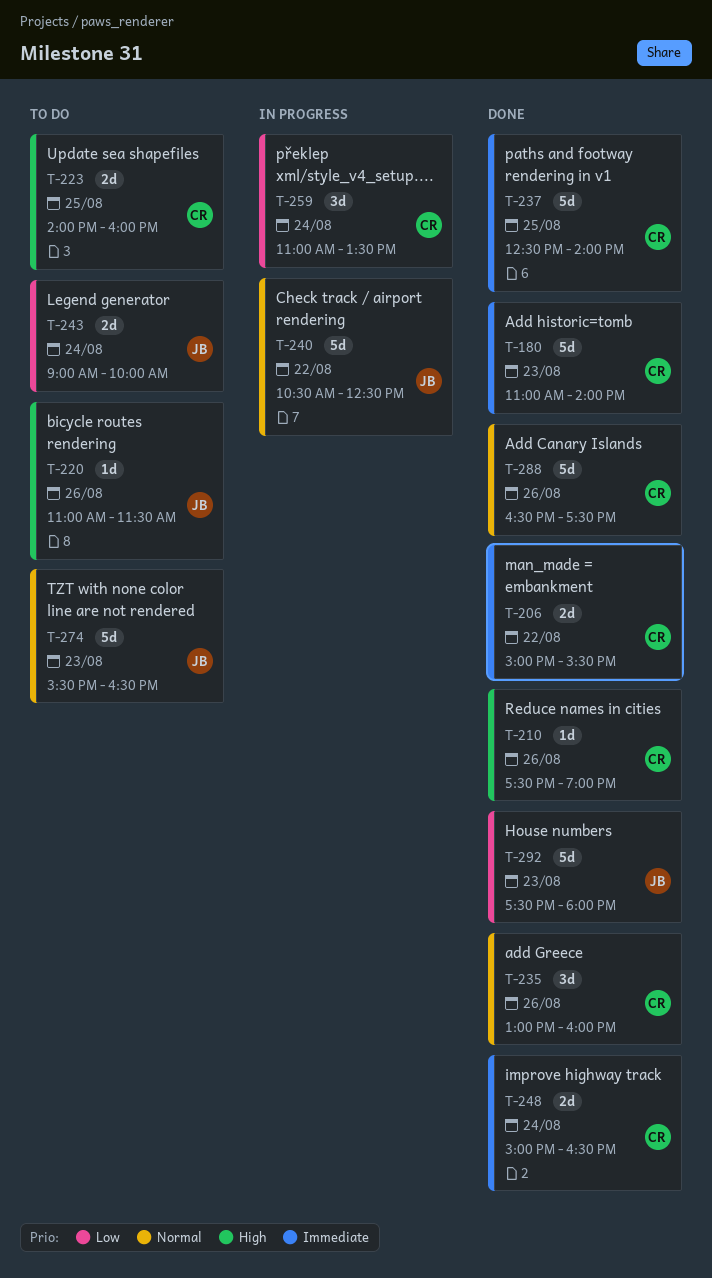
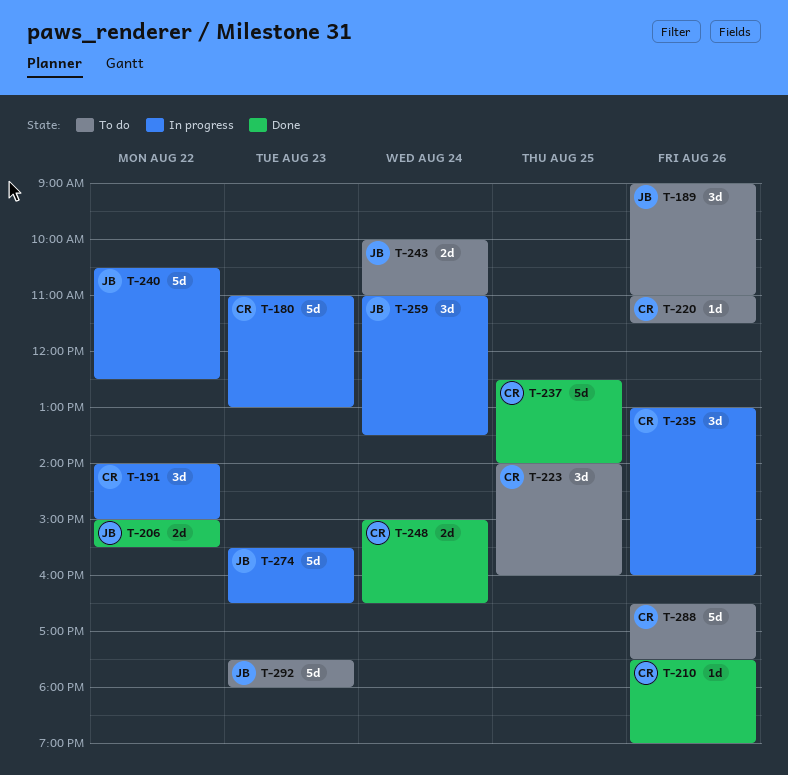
T-180, status: Done -> In progress
T-180, ends: 14:00 -> 13:00
T-189: none -> present
T-191: none -> present
T-206, owner: CR -> JB
T-220, owner: JB -> CR
T-223, estimate: 2d -> 3d
T-235, status: Done -> In progress
T-243, begins: 09:00 -> 10:00
T-243, ends: 10:00 -> 11:00
T-259, owner: CR -> JB
T-274, status: To do -> In progress
T-288, status: Done -> To do
T-292, status: Done -> To do

